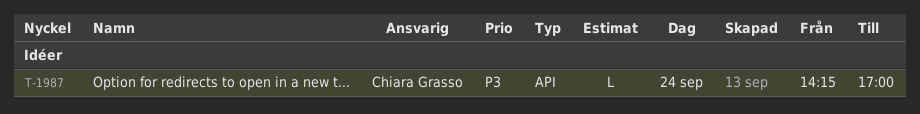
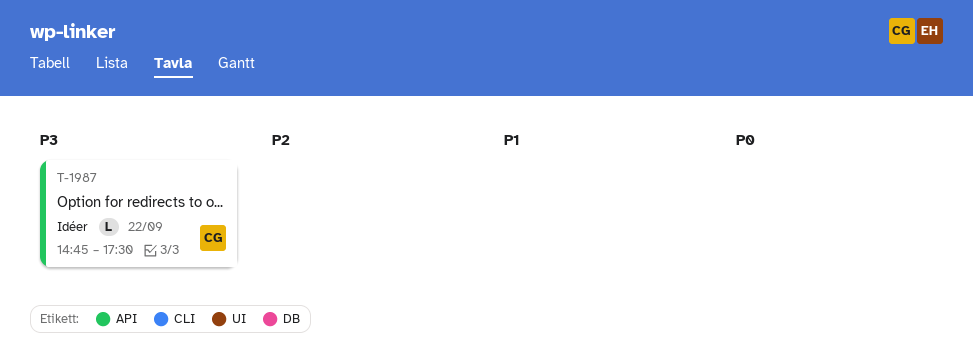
T-1987, day: Sep 24 -> Sep 22
T-1987, begins: 14:15 -> 14:45
T-1987, ends: 17:00 -> 17:30

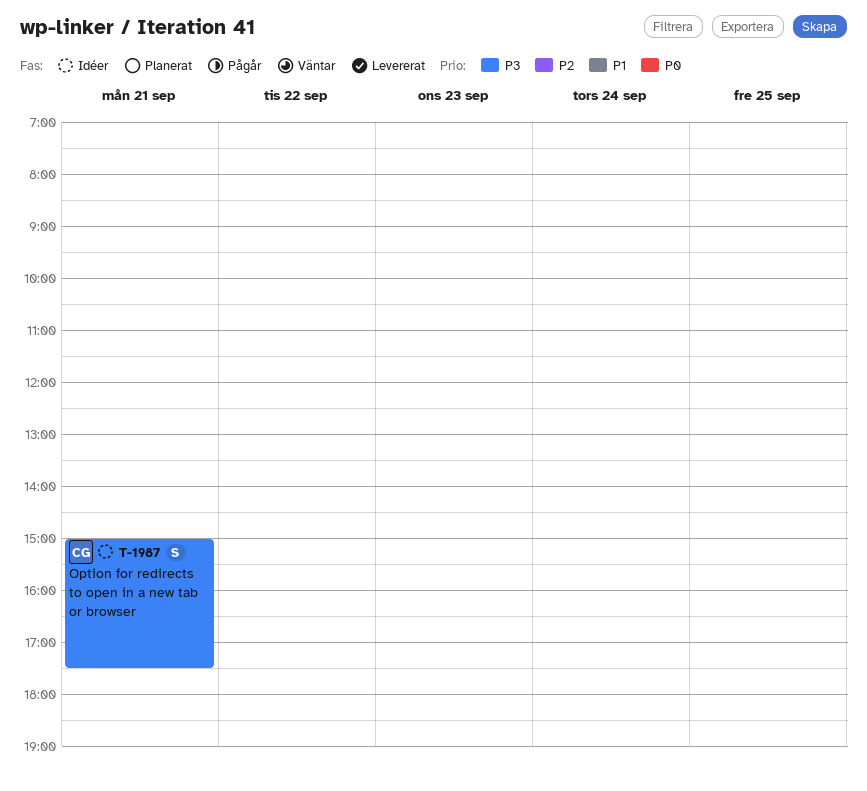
T-1987, estimate: L -> S
T-1987, day: Sep 22 -> Sep 21
T-1987, begins: 14:45 -> 15:00

